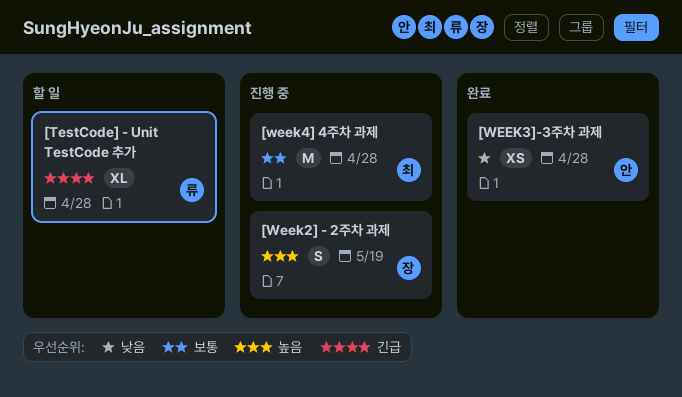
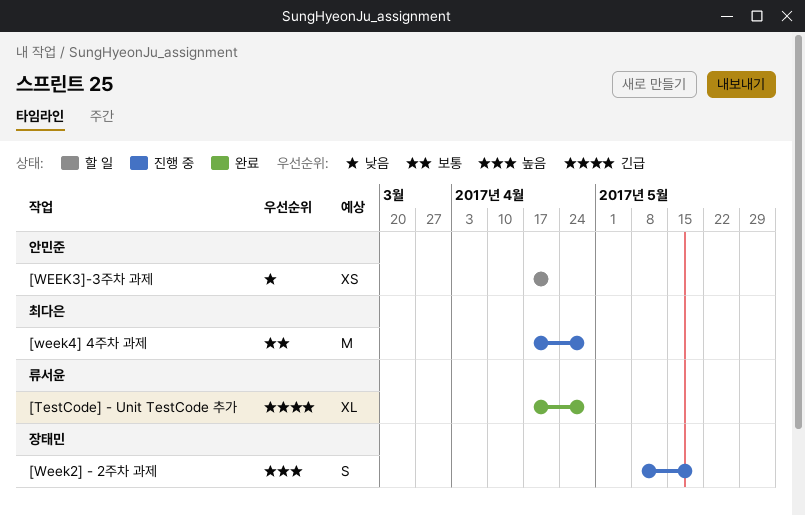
[TestCode] - Unit TestCode 추가, status: 할 일 -> 완료
[WEEK3]-3주차 과제, status: 완료 -> 할 일
[WEEK3]-3주차 과제, due: Apr 28 -> Apr 21

